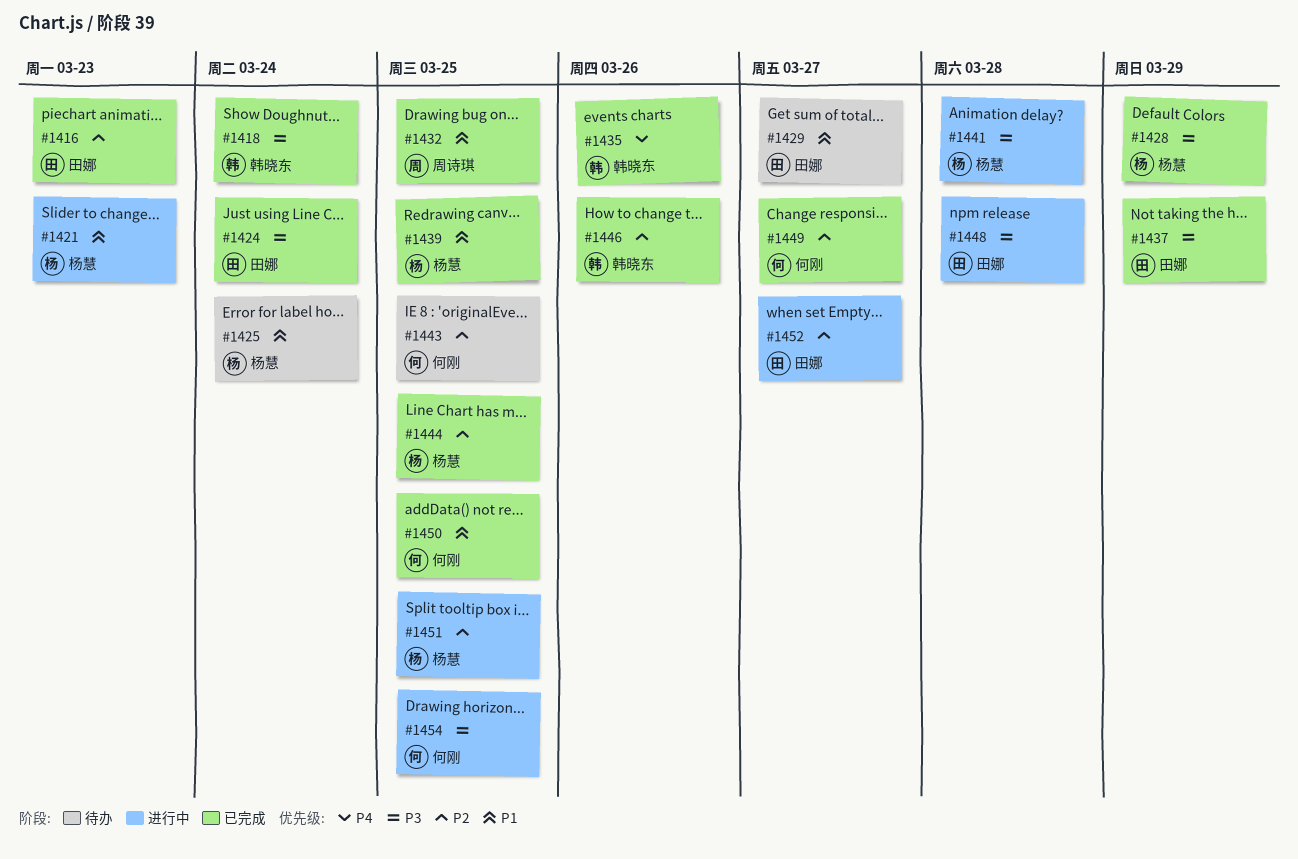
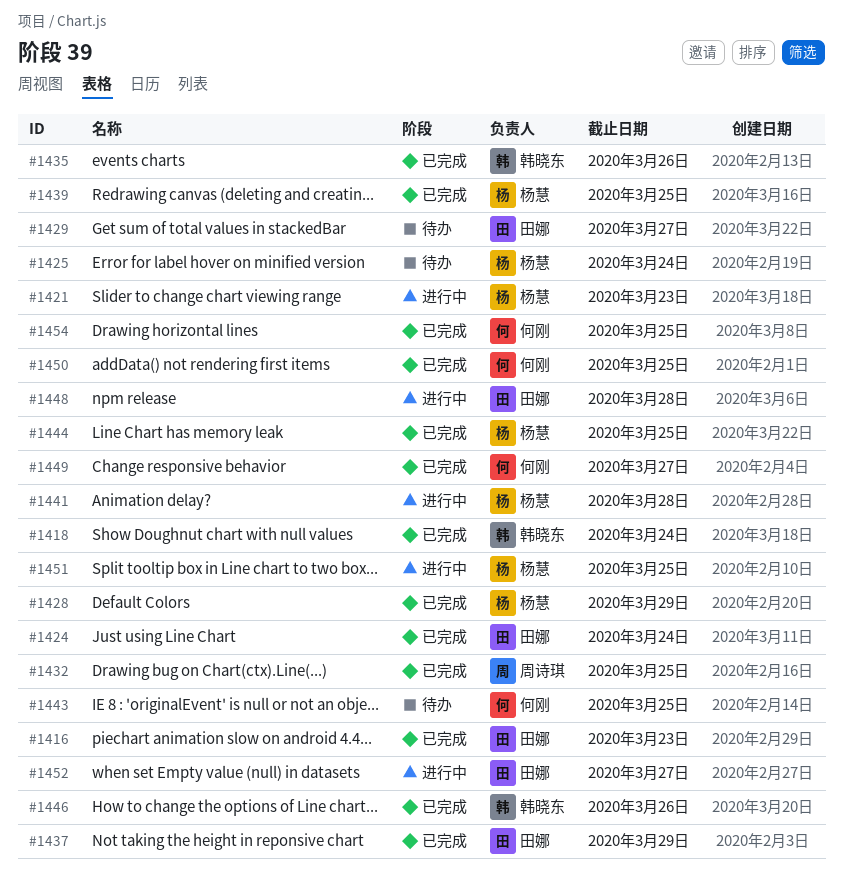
#1454, status: 进行中 -> 已完成

